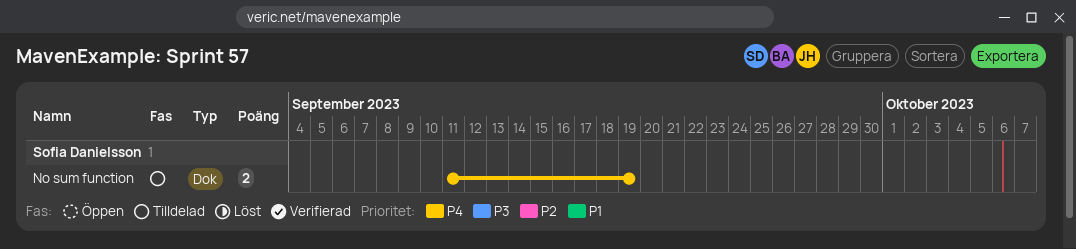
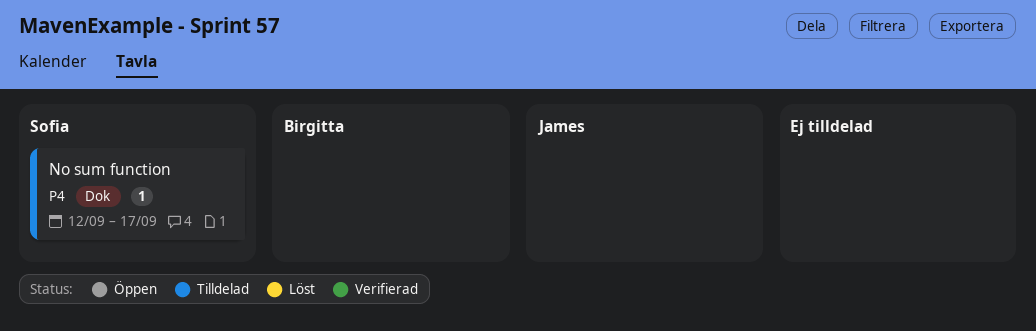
No sum function, estimate: 2 -> 1
No sum function, start: Sep 11 -> Sep 12
No sum function, due: Sep 19 -> Sep 17

